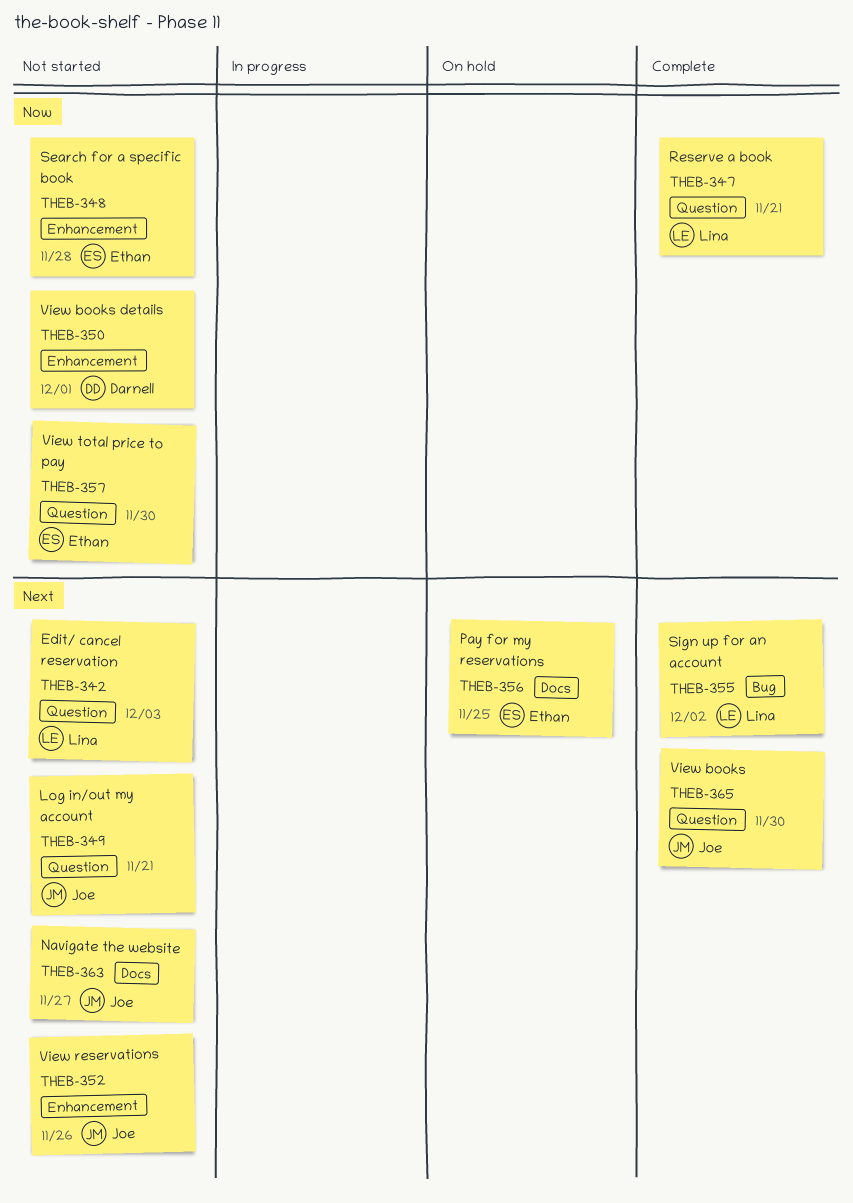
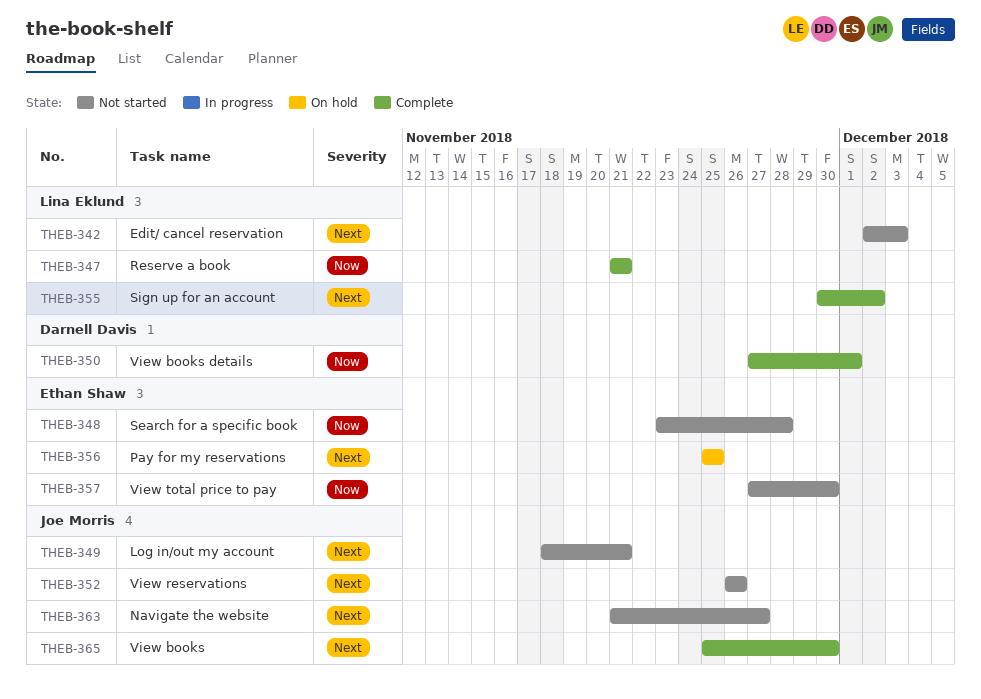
THEB-350, status: Not started -> Complete

